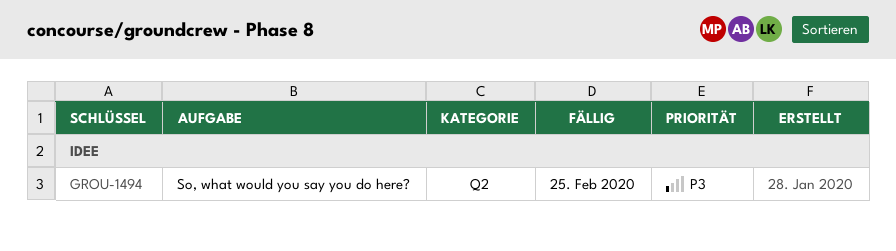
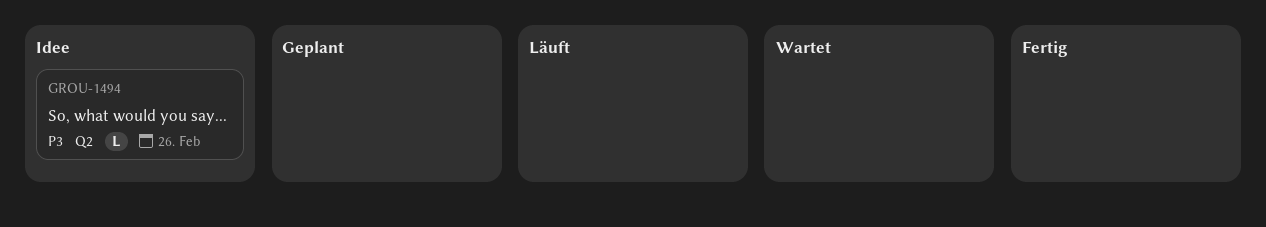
GROU-1494, due: Feb 25 -> Feb 26

